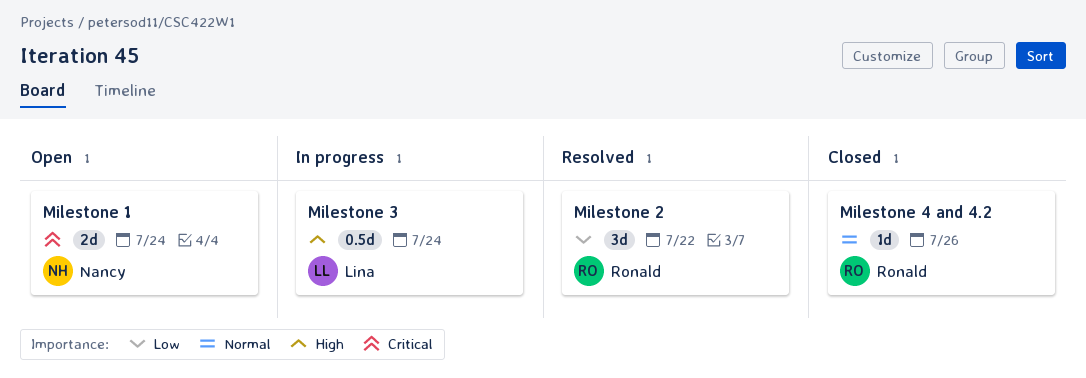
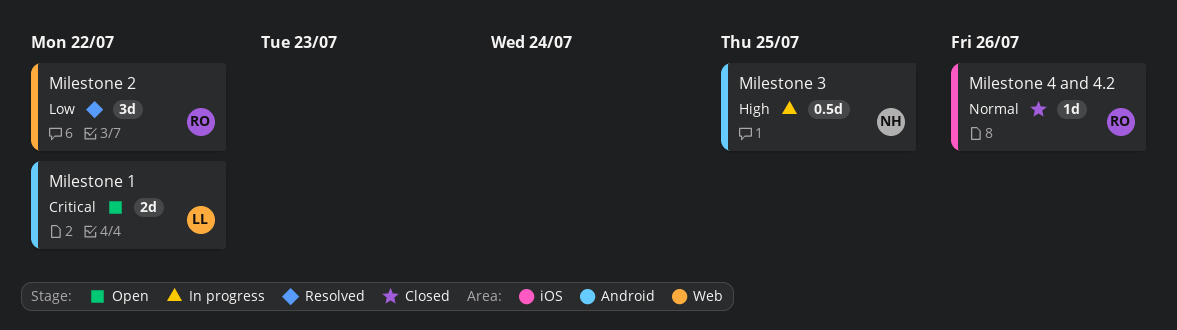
Milestone 1, owner: Nancy -> Lina
Milestone 1, due: Jul 24 -> Jul 22
Milestone 3, owner: Lina -> Nancy
Milestone 3, due: Jul 24 -> Jul 25

